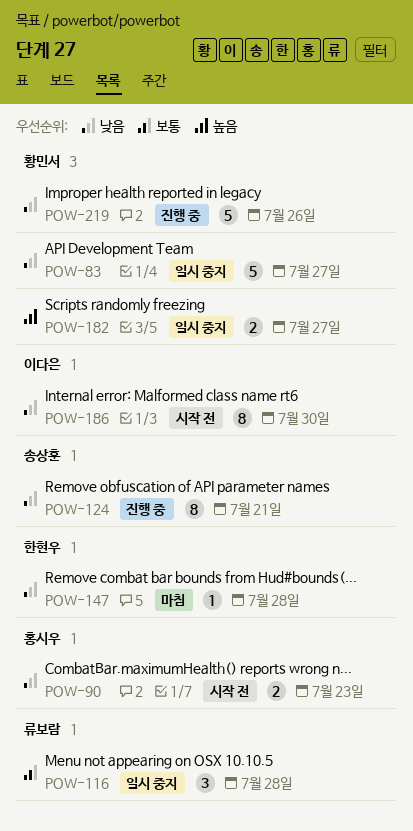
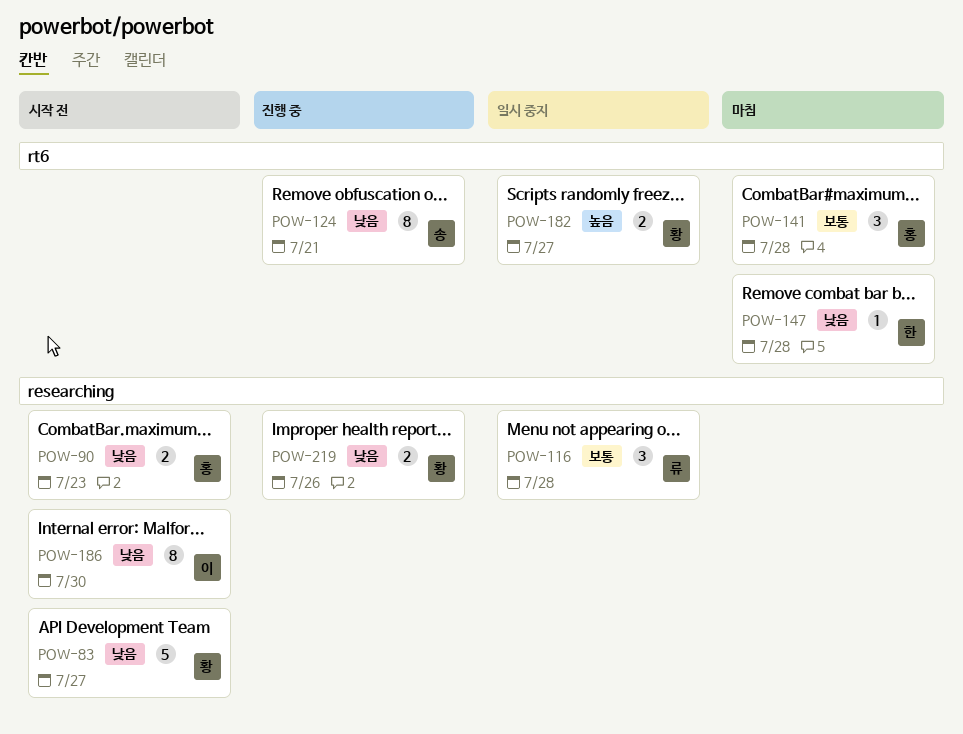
POW-83, status: 일시 중지 -> 시작 전
POW-141: none -> present
POW-219, estimate: 5 -> 2

